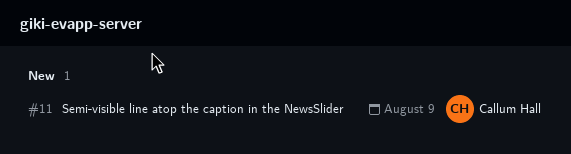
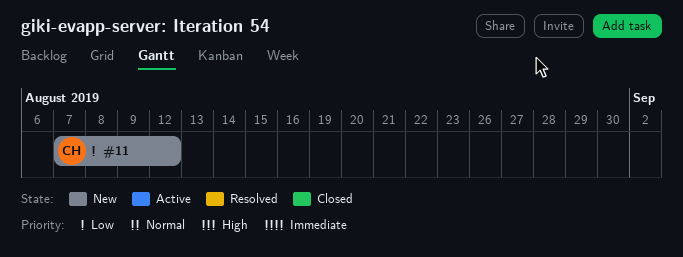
#11, due: Aug 9 -> Aug 12

